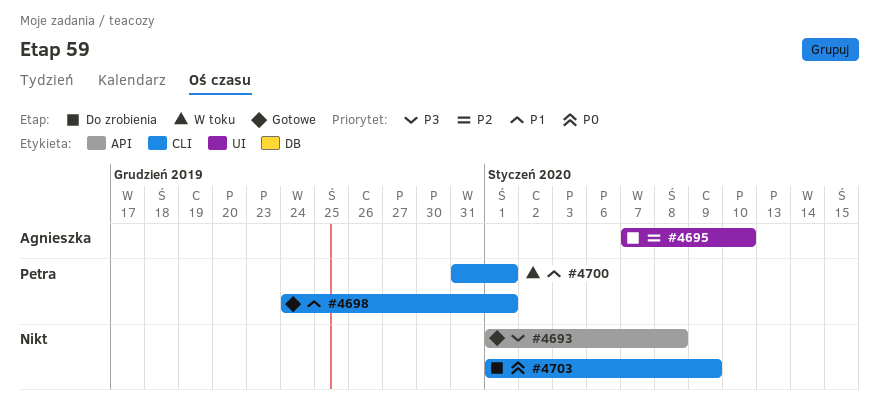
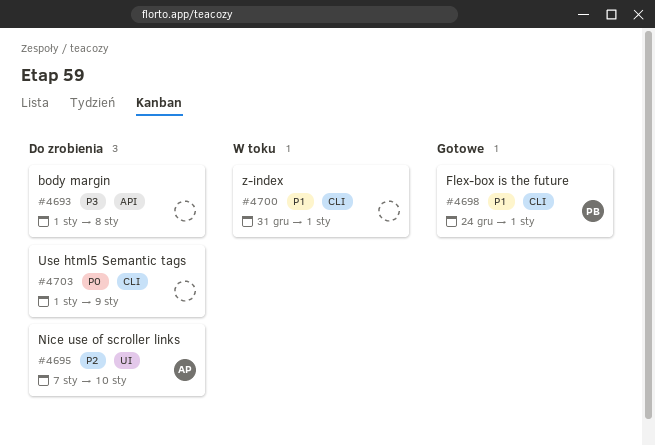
#4693, status: Gotowe -> Do zrobienia
#4700, owner: Petra -> none

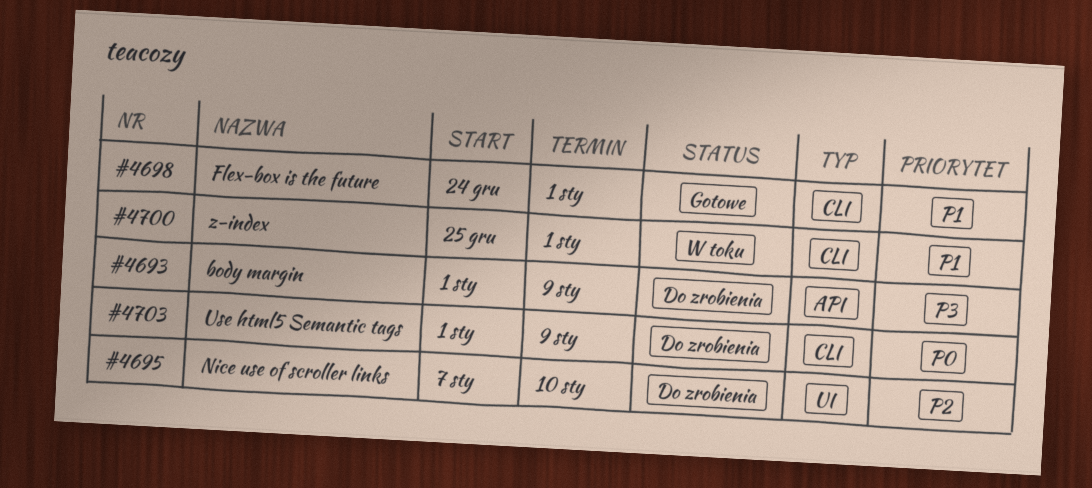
#4693, due: Jan 8 -> Jan 9
#4700, start: Dec 31 -> Dec 25

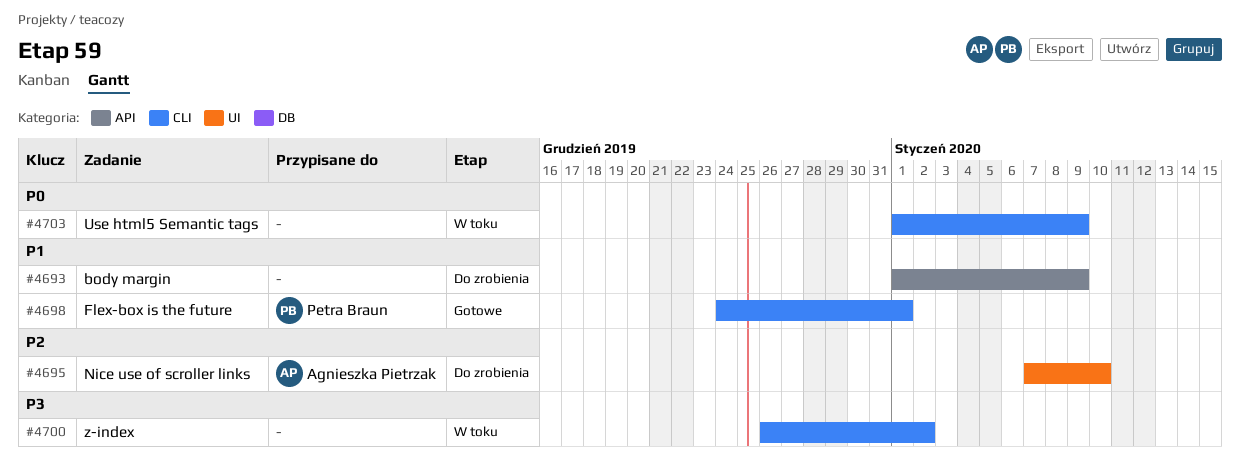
#4693, priority: P3 -> P1
#4700, priority: P1 -> P3
#4700, start: Dec 25 -> Dec 26
#4700, due: Jan 1 -> Jan 2
#4703, status: Do zrobienia -> W toku

